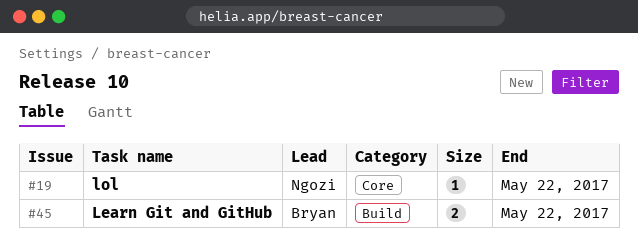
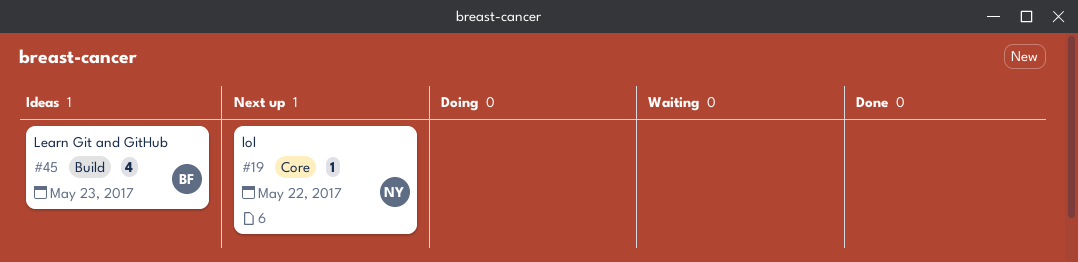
#45, estimate: 2 -> 4
#45, due: May 22 -> May 23

